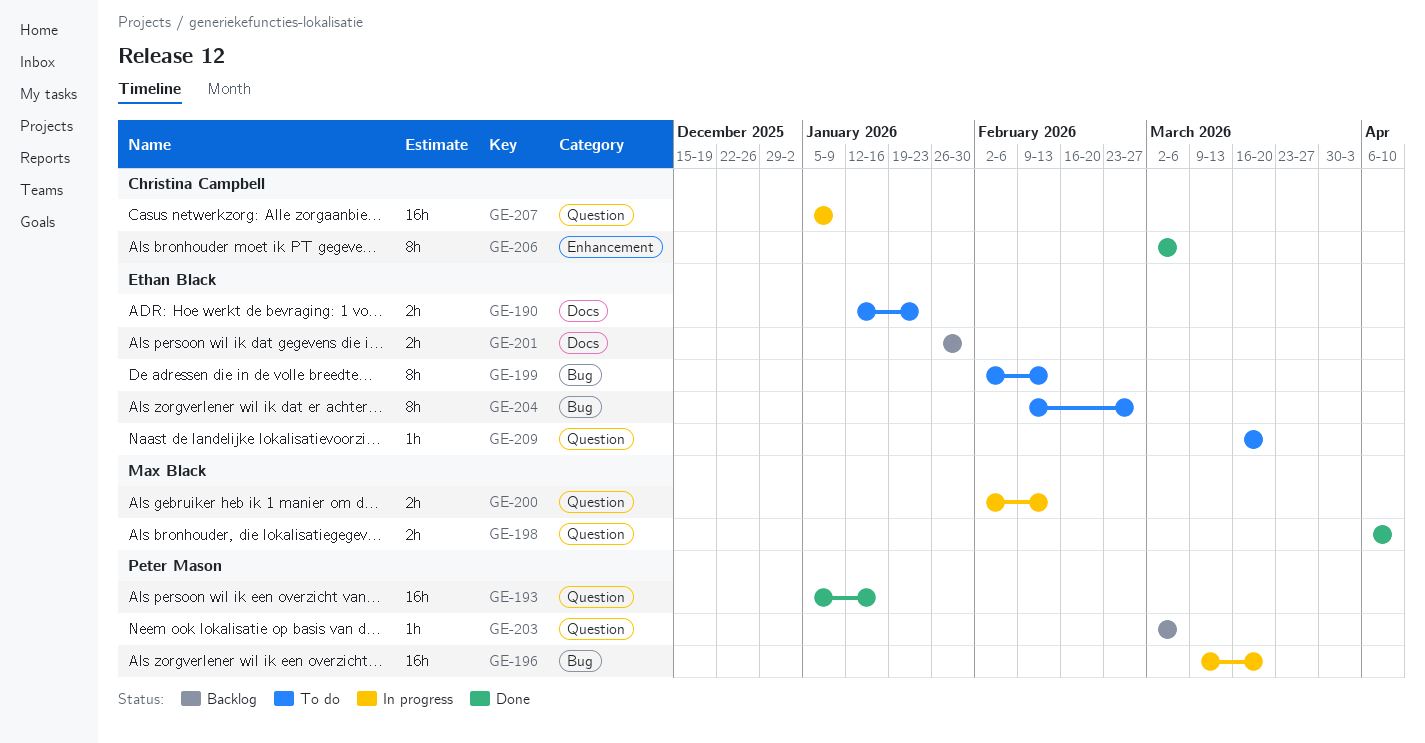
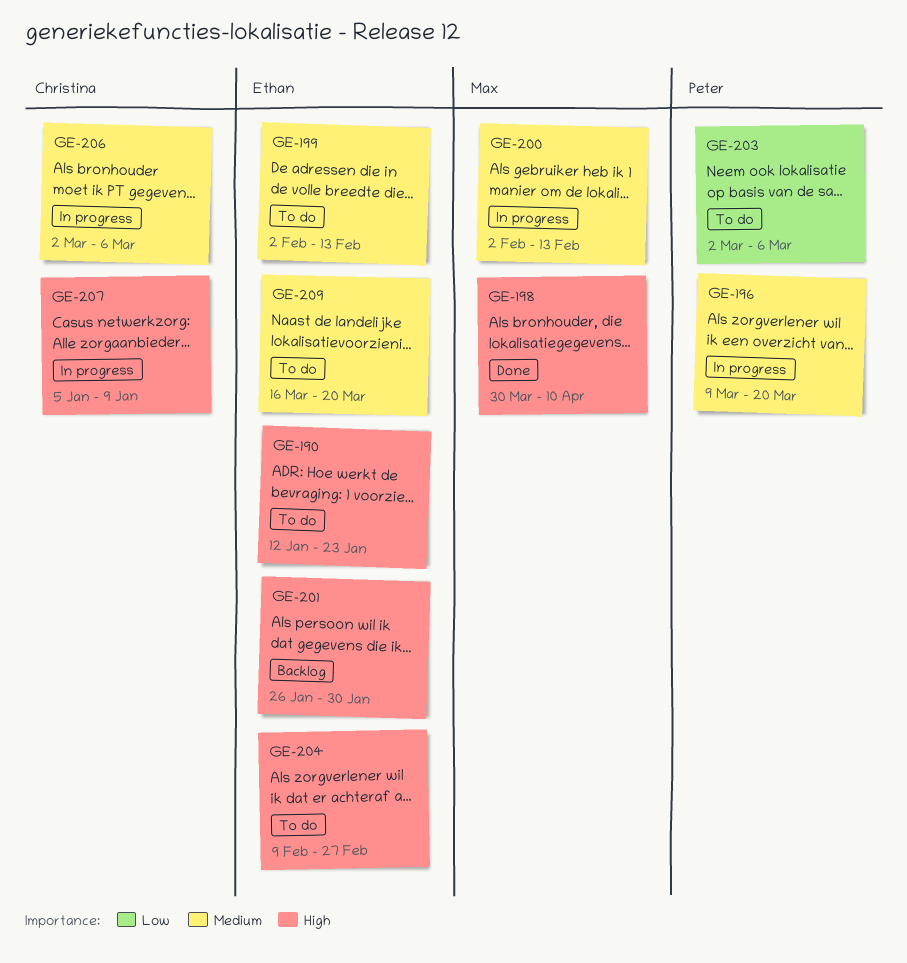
GE-193: present -> none
GE-198, start: Apr 6 -> Mar 30
GE-203, status: Backlog -> To do
GE-206, status: Done -> In progress

